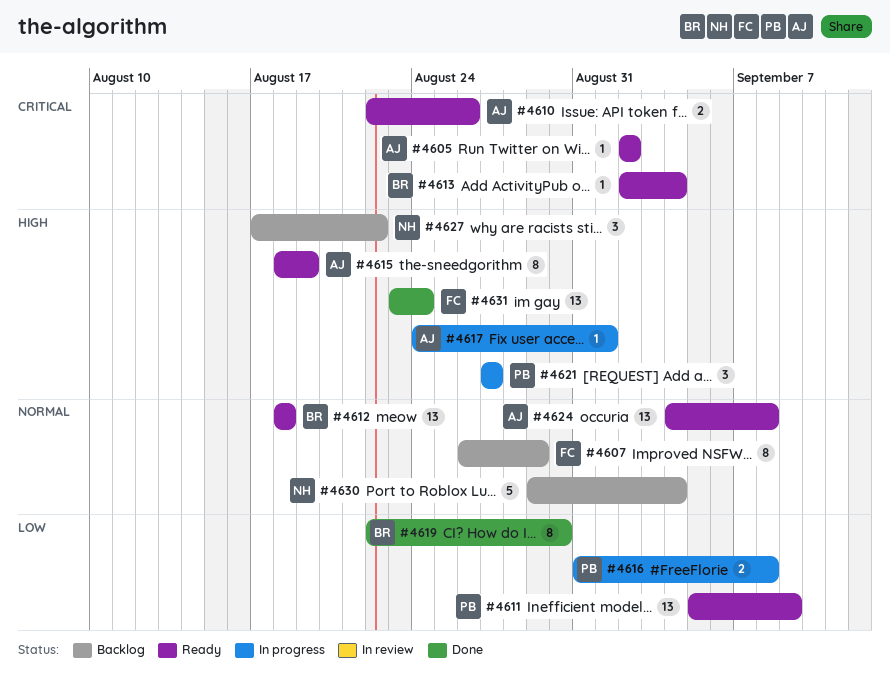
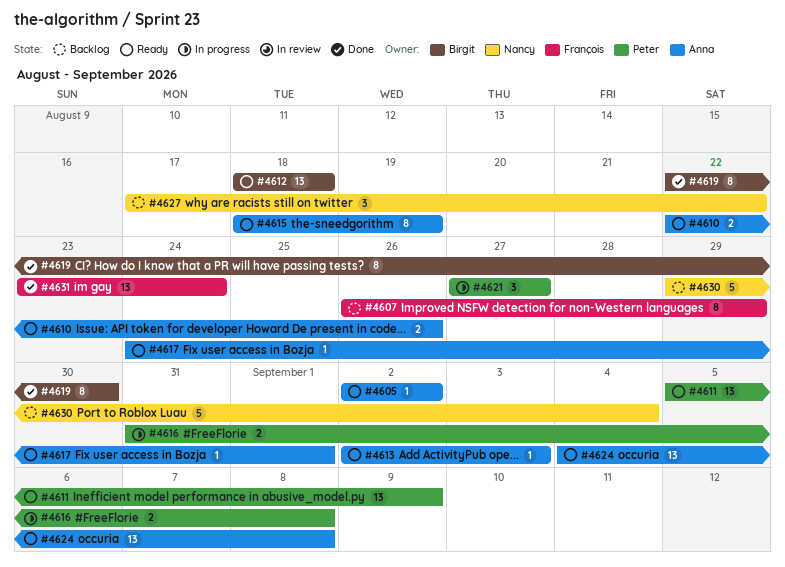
#4613, owner: Birgit -> Anna
#4613, due: Sep 4 -> Sep 3
#4617, status: In progress -> Ready

